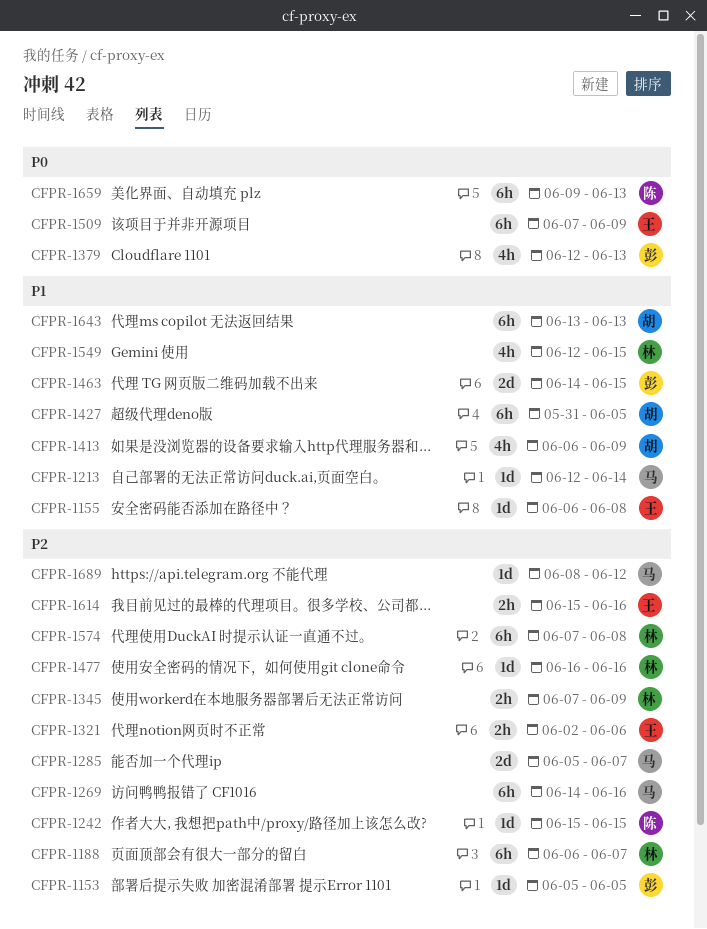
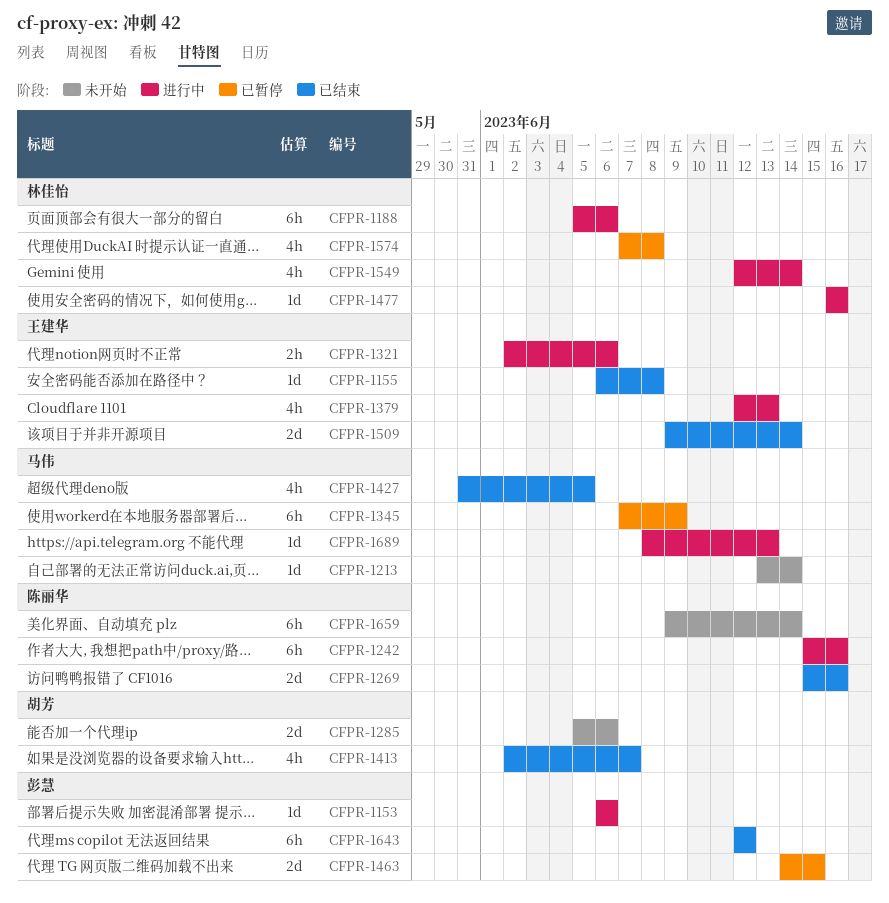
CFPR-1153, start: Jun 5 -> Jun 6
CFPR-1153, due: Jun 5 -> Jun 6
CFPR-1188, start: Jun 6 -> Jun 5
CFPR-1188, due: Jun 7 -> Jun 6
CFPR-1213, start: Jun 12 -> Jun 13
CFPR-1242, estimate: 1d -> 6h
CFPR-1242, due: Jun 15 -> Jun 16
CFPR-1269, owner: 马伟 -> 陈丽华
CFPR-1269, estimate: 6h -> 2d
CFPR-1269, start: Jun 14 -> Jun 15
CFPR-1285, owner: 马伟 -> 胡芳
CFPR-1285, due: Jun 7 -> Jun 6
CFPR-1345, owner: 林佳怡 -> 马伟
CFPR-1345, estimate: 2h -> 6h
CFPR-1379, owner: 彭慧 -> 王建华
CFPR-1413, start: Jun 6 -> Jun 2
CFPR-1413, due: Jun 9 -> Jun 7
CFPR-1427, owner: 胡芳 -> 马伟
CFPR-1427, estimate: 6h -> 4h
CFPR-1509, estimate: 6h -> 2d
CFPR-1509, start: Jun 7 -> Jun 9
CFPR-1509, due: Jun 9 -> Jun 14
CFPR-1549, due: Jun 15 -> Jun 14
CFPR-1574, estimate: 6h -> 4h
CFPR-1614: present -> none
CFPR-1643, owner: 胡芳 -> 彭慧
CFPR-1643, start: Jun 13 -> Jun 12
CFPR-1643, due: Jun 13 -> Jun 12
CFPR-1659, due: Jun 13 -> Jun 14
CFPR-1689, due: Jun 12 -> Jun 13

